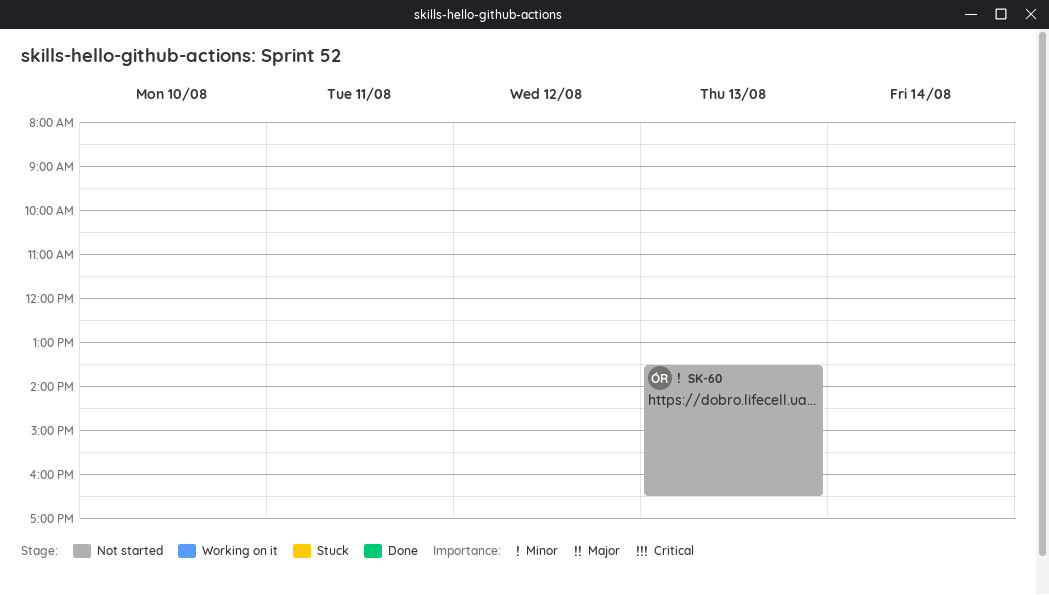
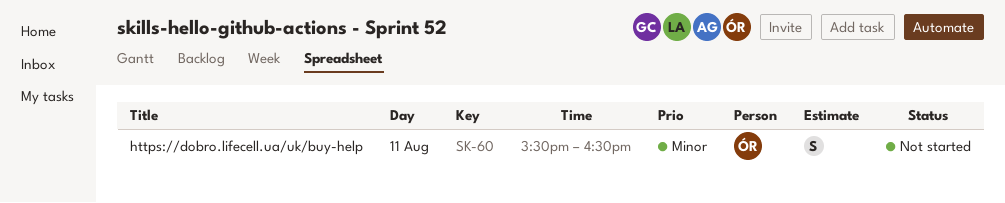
SK-60, day: Aug 13 -> Aug 11
SK-60, begins: 13:30 -> 15:30

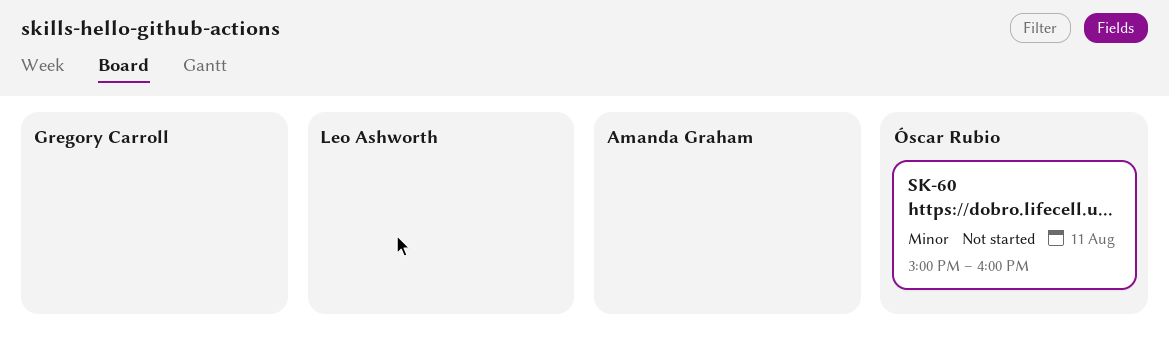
SK-60, begins: 15:30 -> 15:00
SK-60, ends: 16:30 -> 16:00

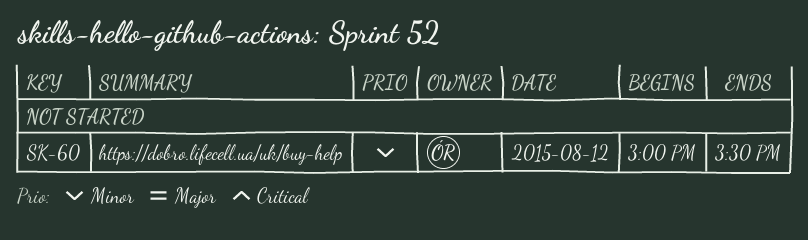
SK-60, day: Aug 11 -> Aug 12
SK-60, ends: 16:00 -> 15:30

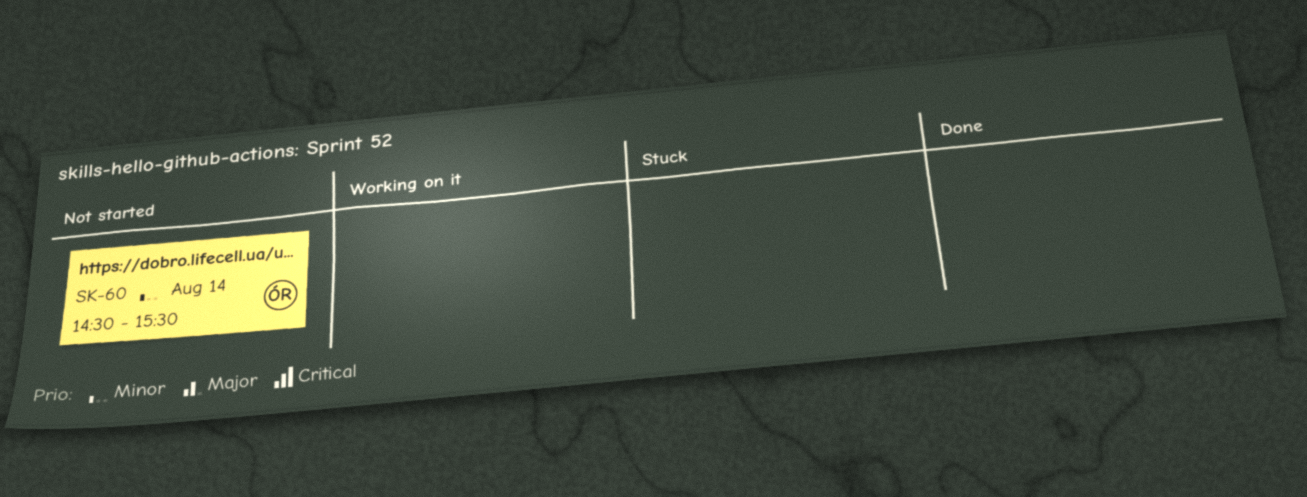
SK-60, day: Aug 12 -> Aug 14
SK-60, begins: 15:00 -> 14:30

